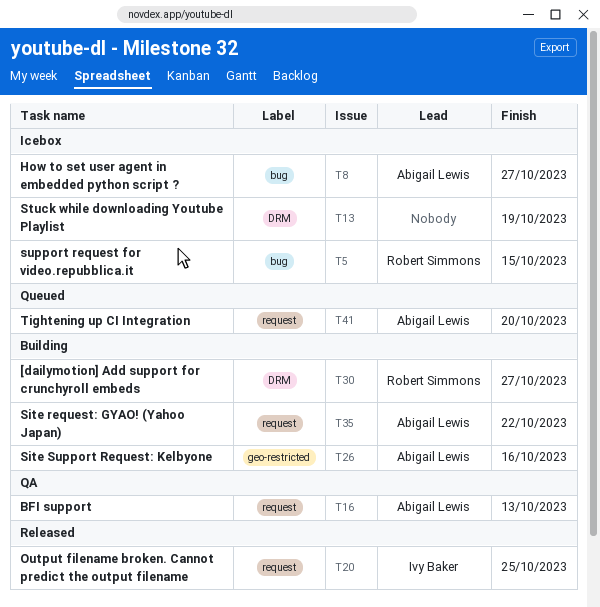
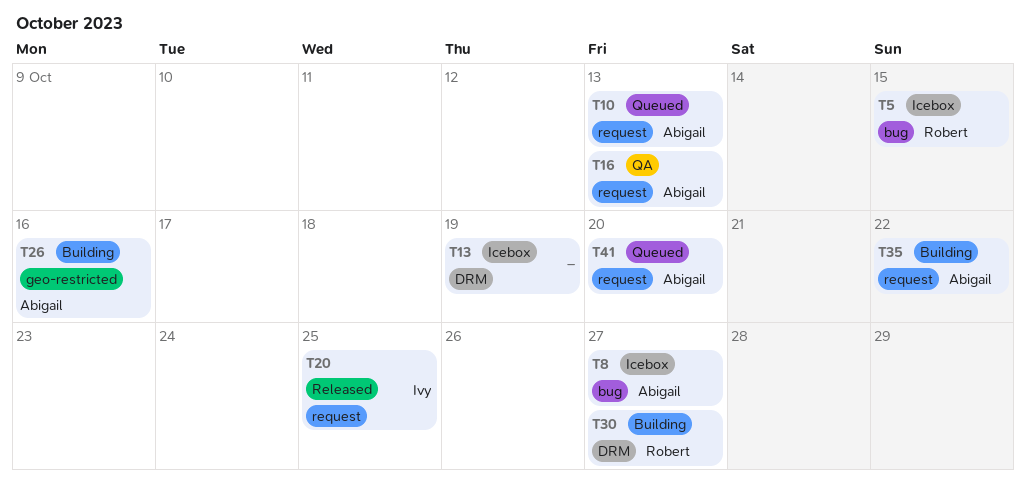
T10: none -> present

